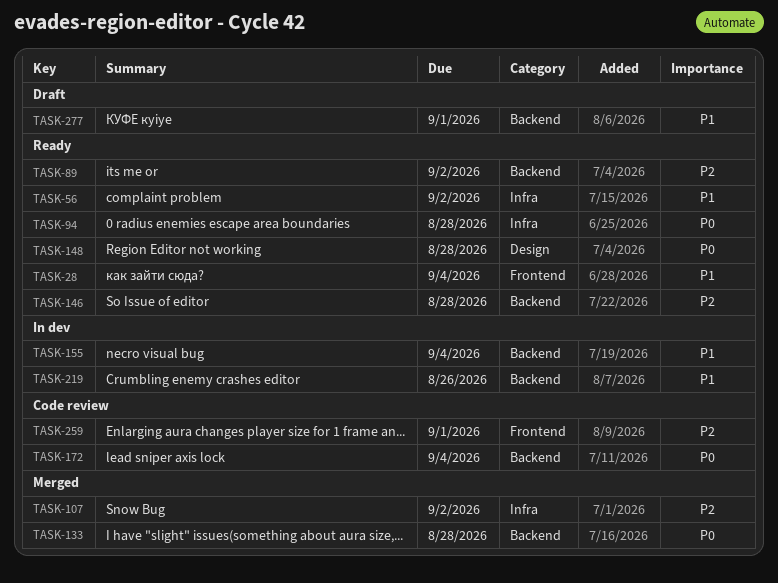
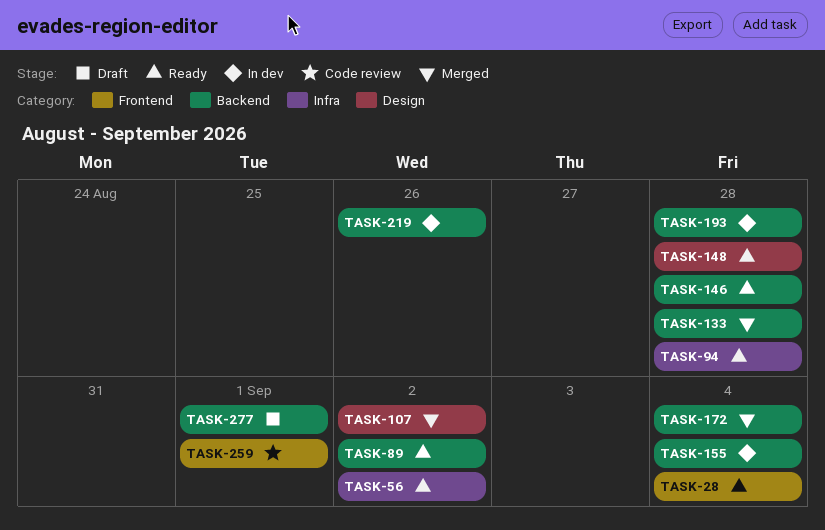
TASK-107, label: Infra -> Design
TASK-172, status: Code review -> Merged
TASK-193: none -> present

